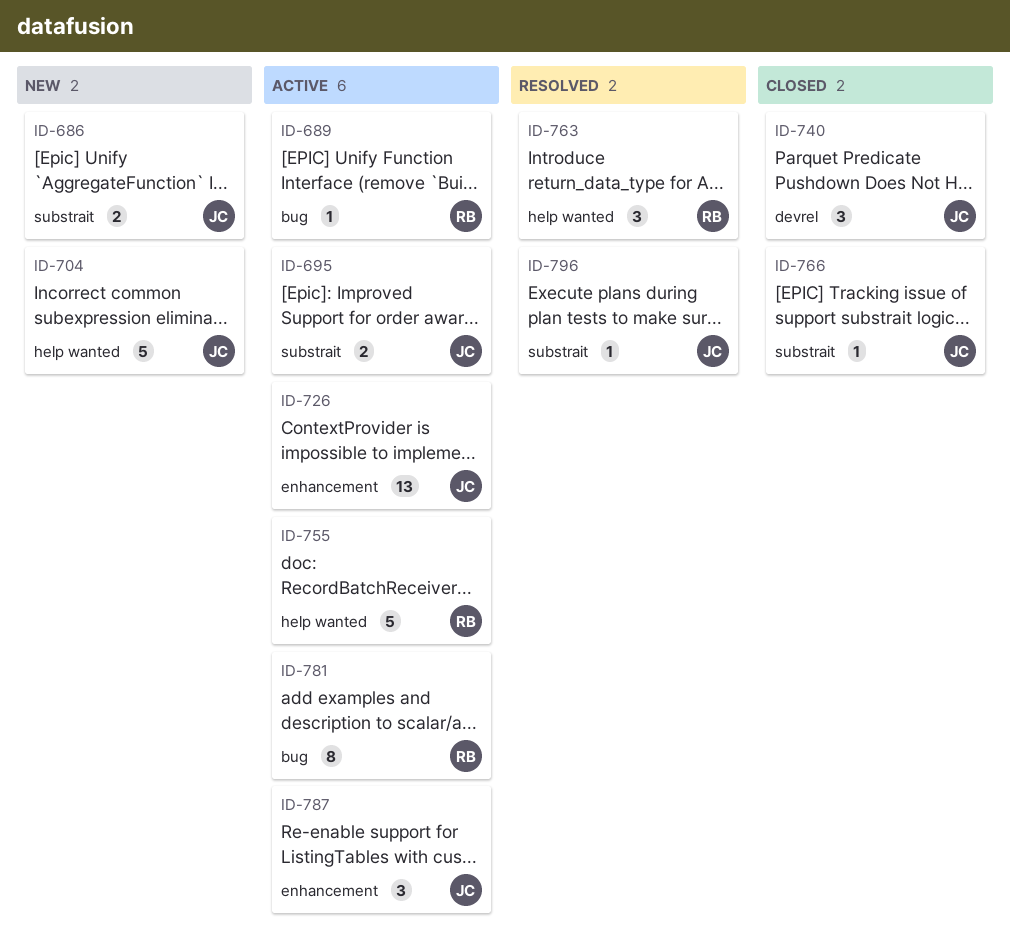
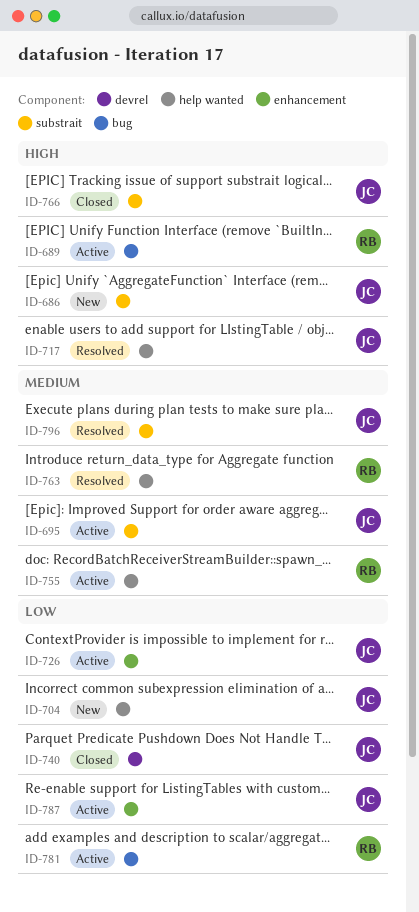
ID-717: none -> present

